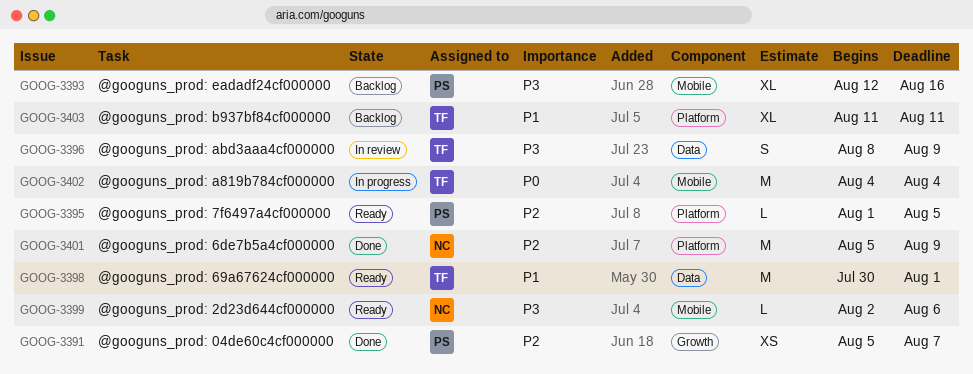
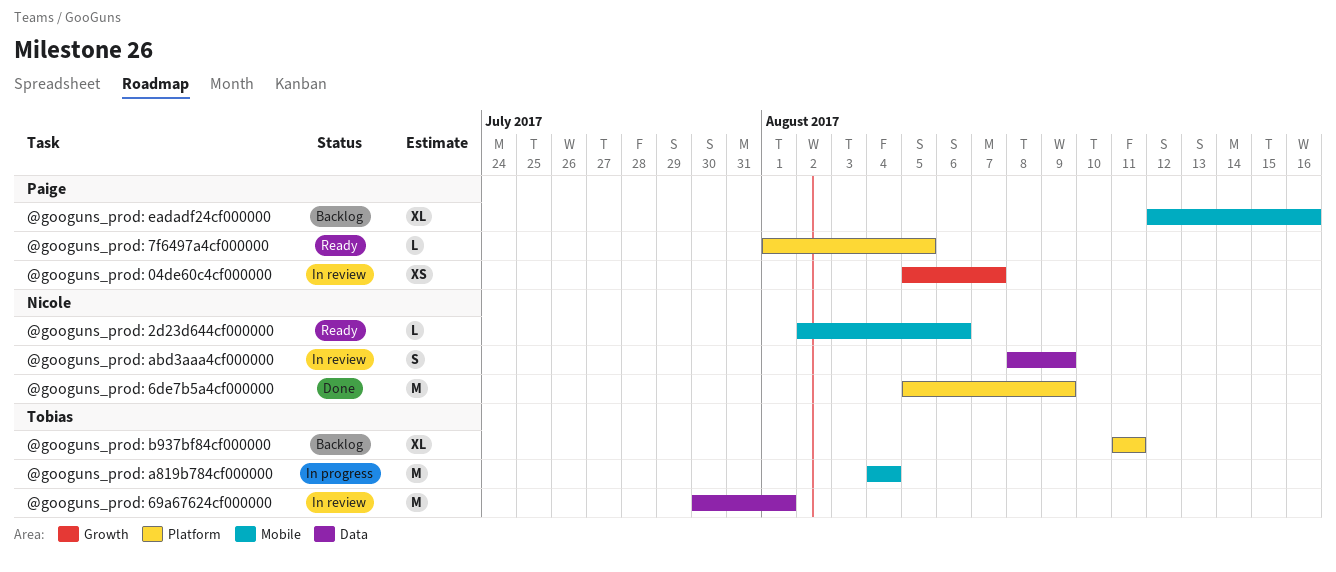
@googuns_prod: 04de60c4cf000000, status: Done -> In review
@googuns_prod: 69a67624cf000000, status: Ready -> In review
@googuns_prod: abd3aaa4cf000000, owner: Tobias -> Nicole

